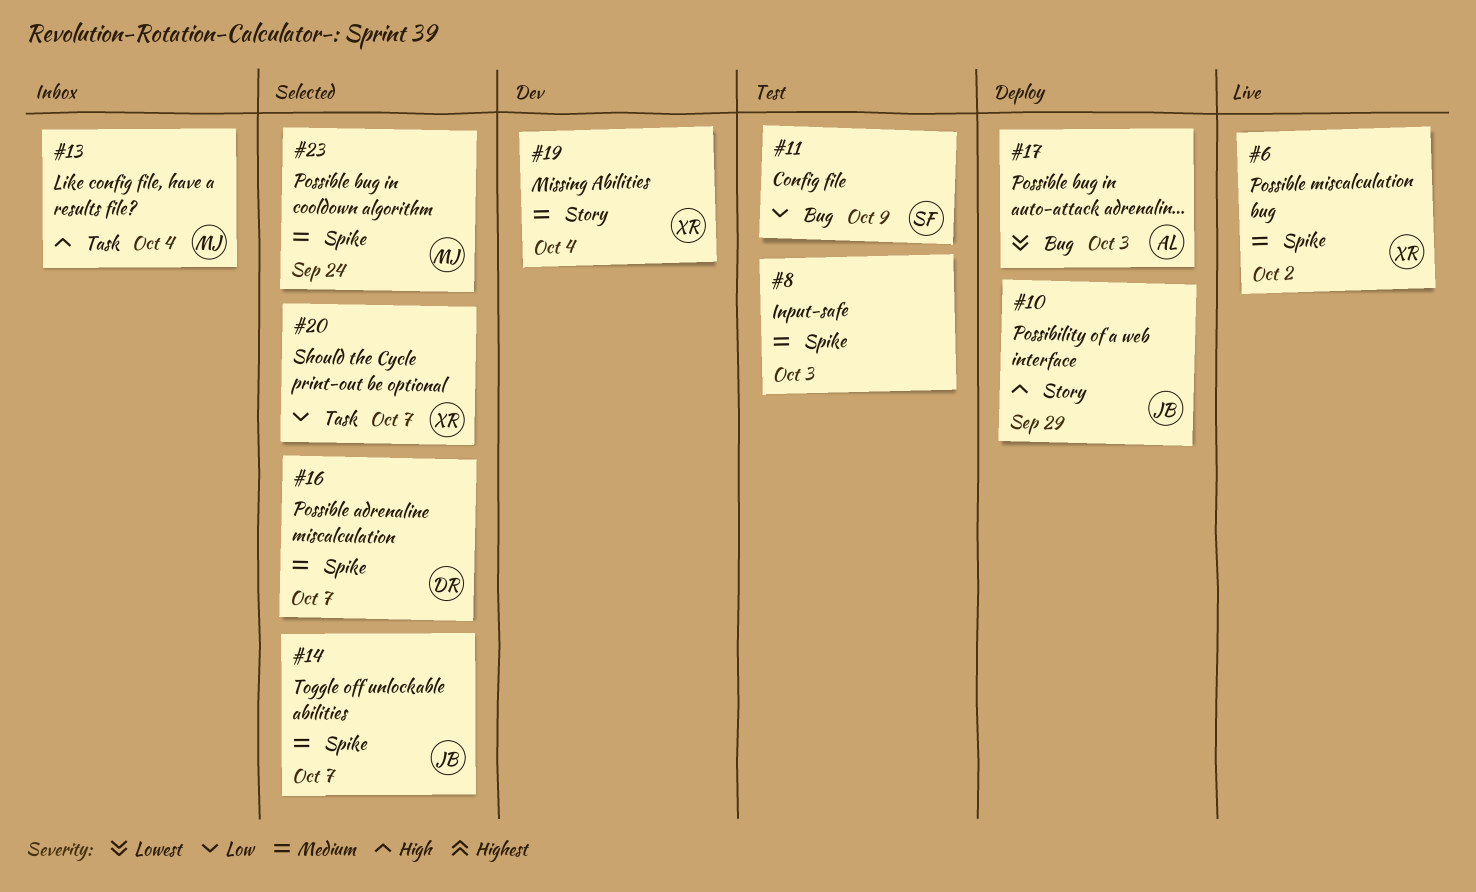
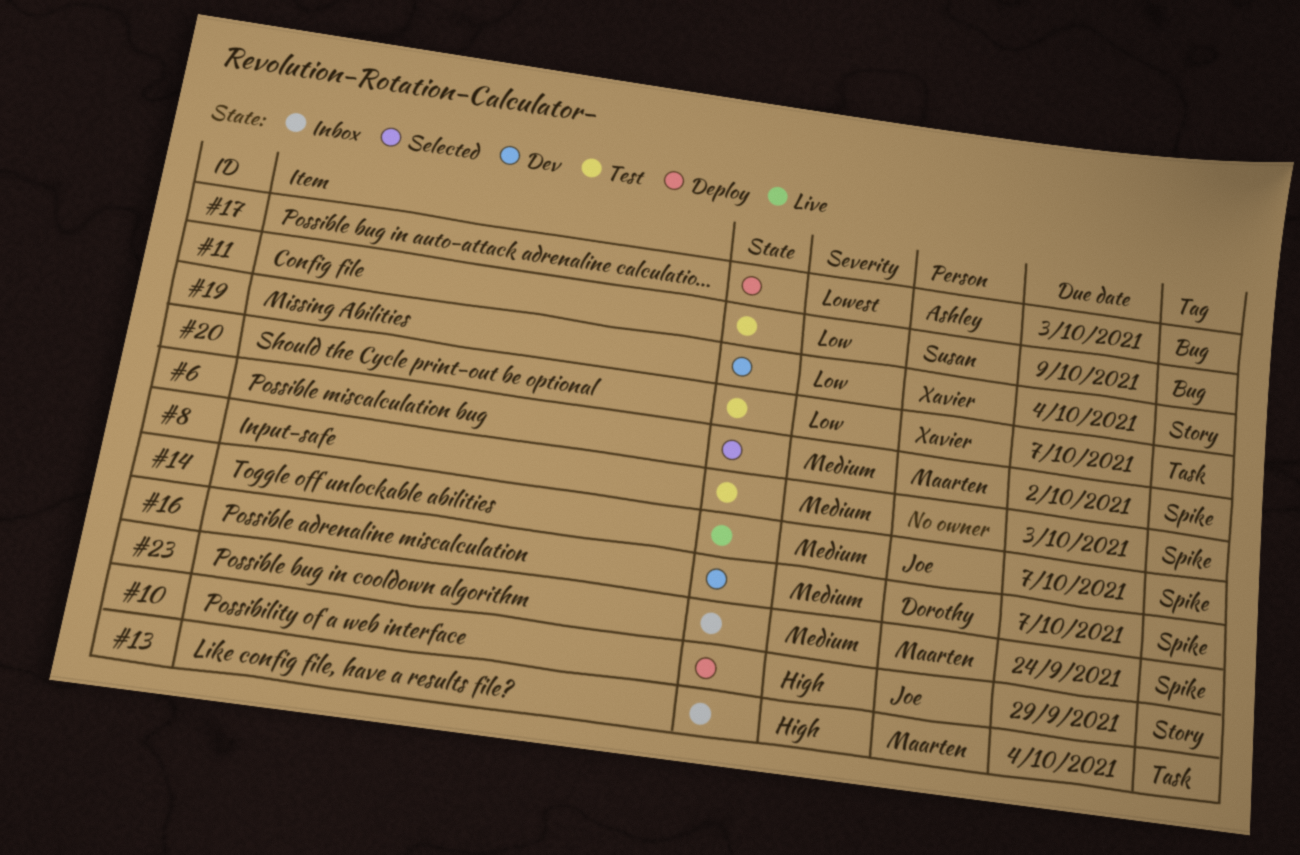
#6, status: Live -> Selected
#6, owner: Xavier -> Maarten
#14, status: Selected -> Live
#16, status: Selected -> Dev
#19, priority: Medium -> Low
#20, status: Selected -> Test
#23, status: Selected -> Inbox

